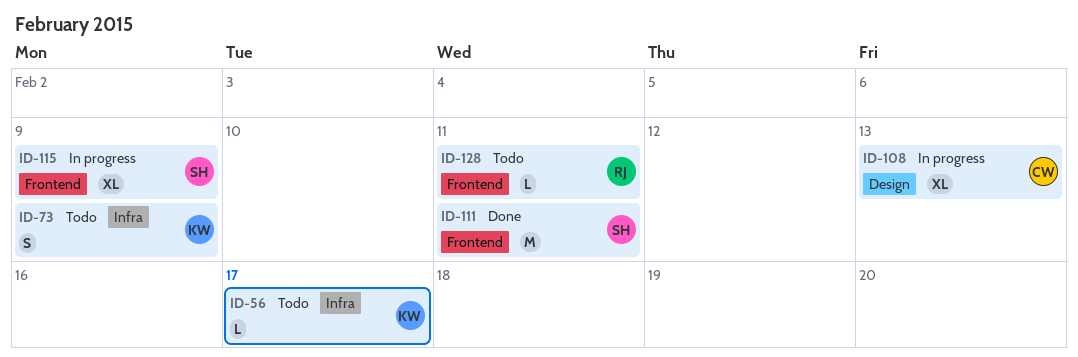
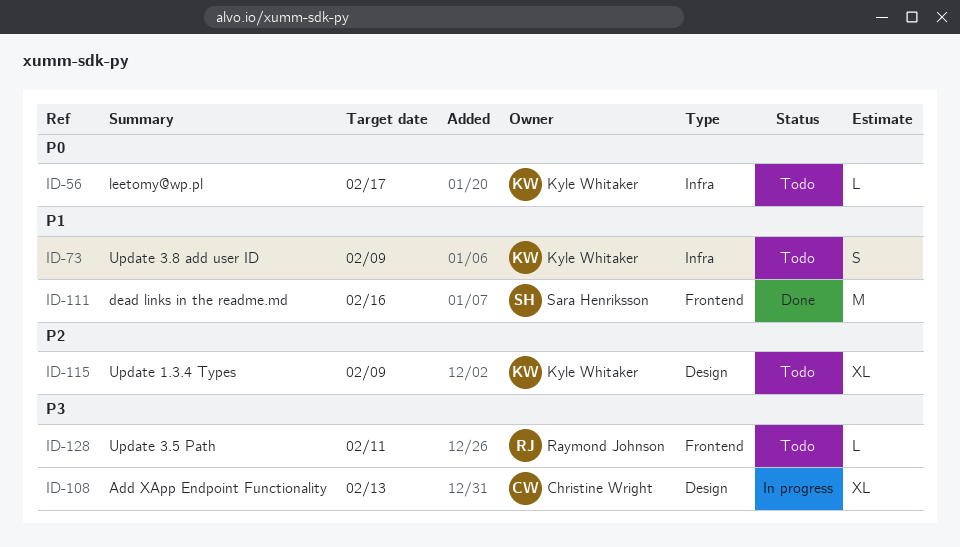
ID-111, due: Feb 11 -> Feb 16
ID-115, status: In progress -> Todo
ID-115, owner: Sara Henriksson -> Kyle Whitaker
ID-115, label: Frontend -> Design

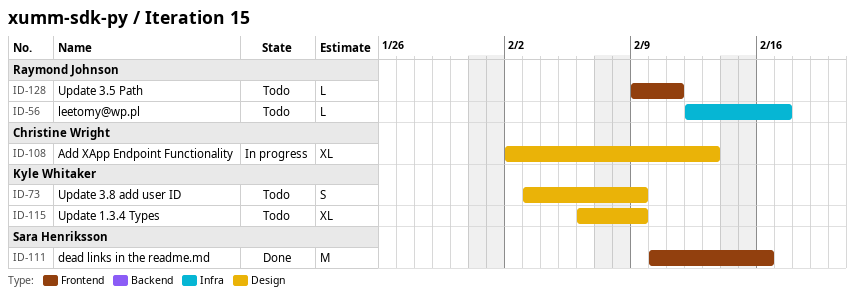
ID-56, owner: Kyle Whitaker -> Raymond Johnson
ID-73, label: Infra -> Design

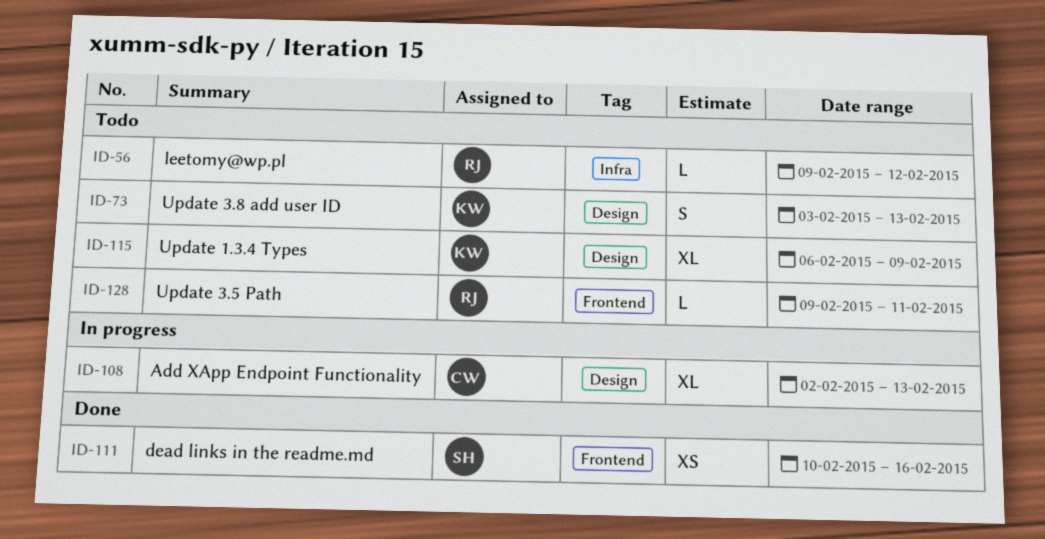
ID-56, start: Feb 12 -> Feb 9
ID-56, due: Feb 17 -> Feb 12
ID-73, due: Feb 9 -> Feb 13
ID-111, estimate: M -> XS

